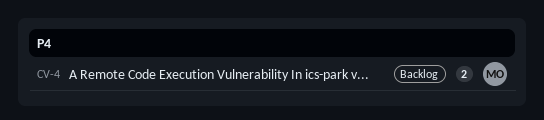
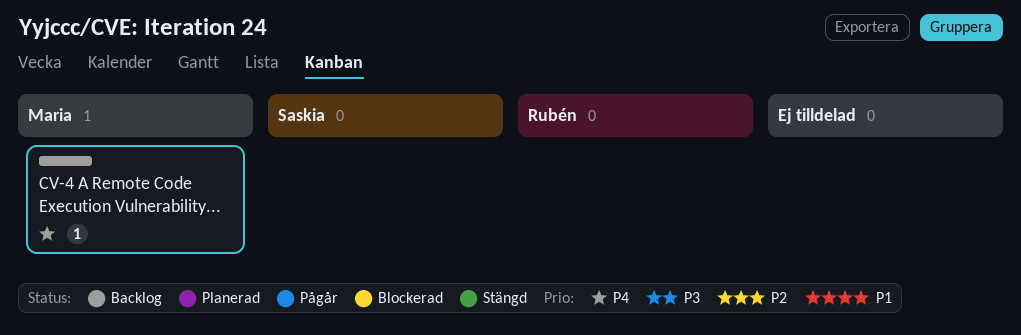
CV-4, estimate: 2 -> 1

